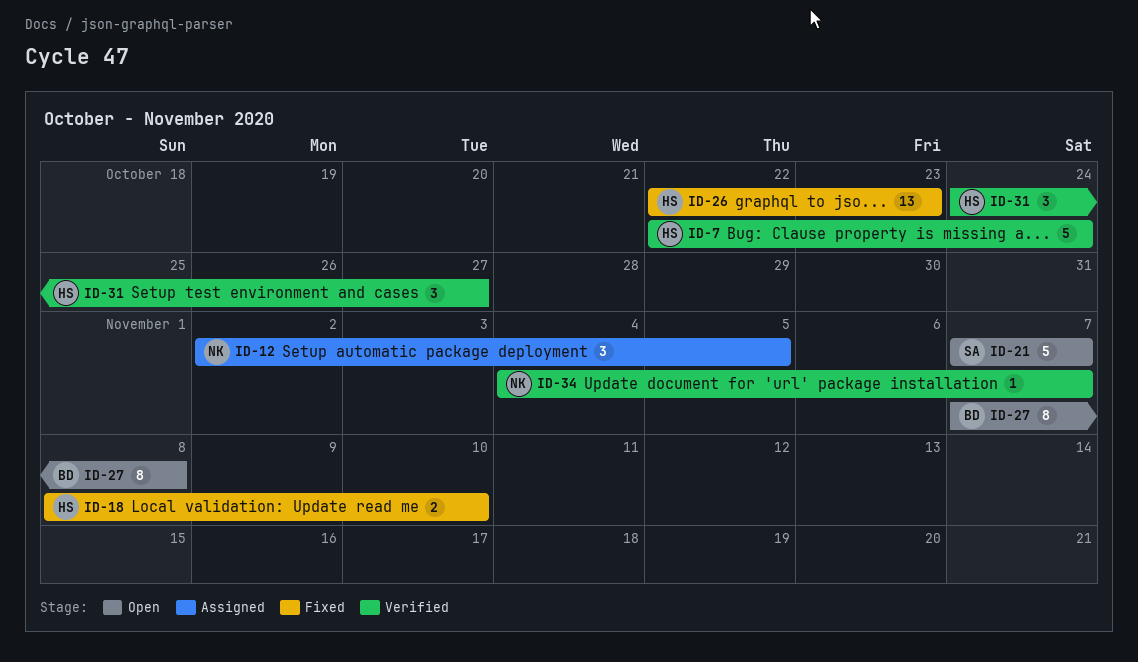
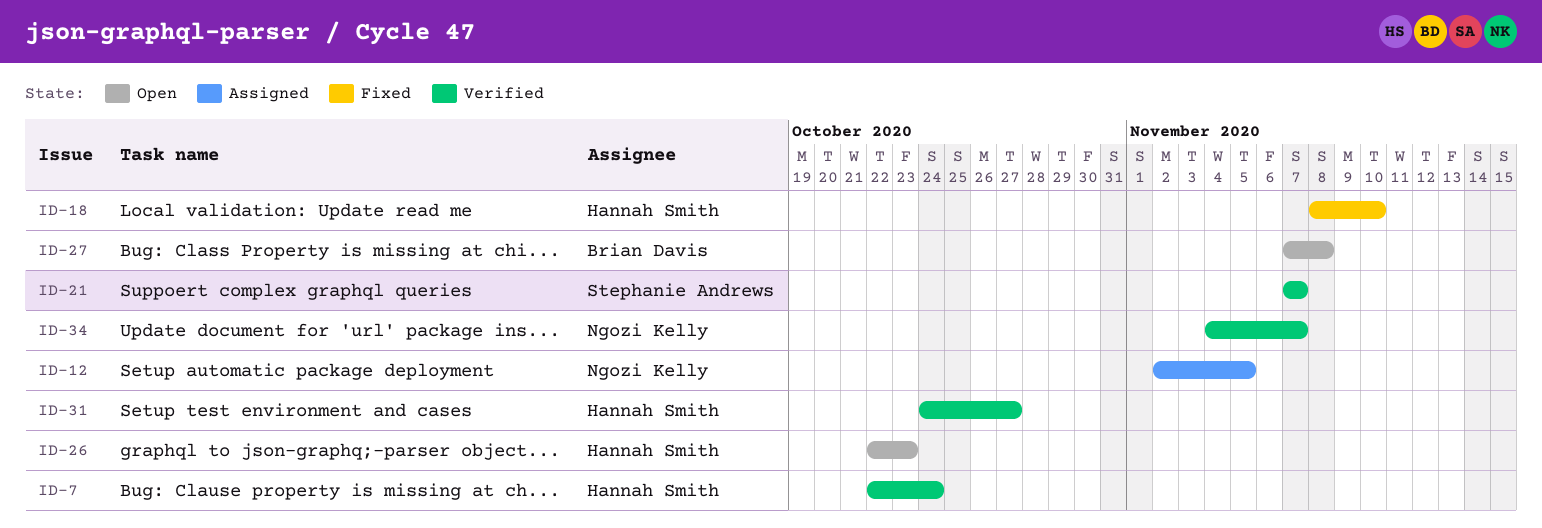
ID-21, status: Open -> Verified
ID-26, status: Fixed -> Open

